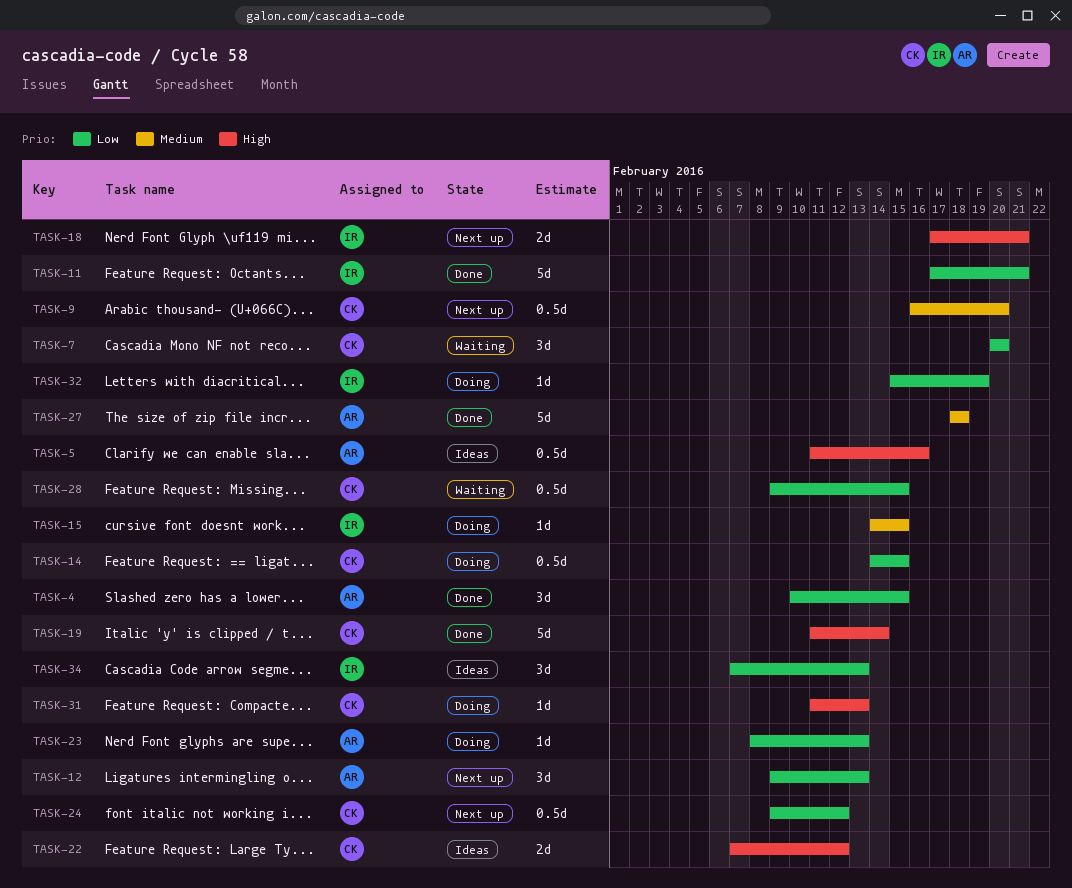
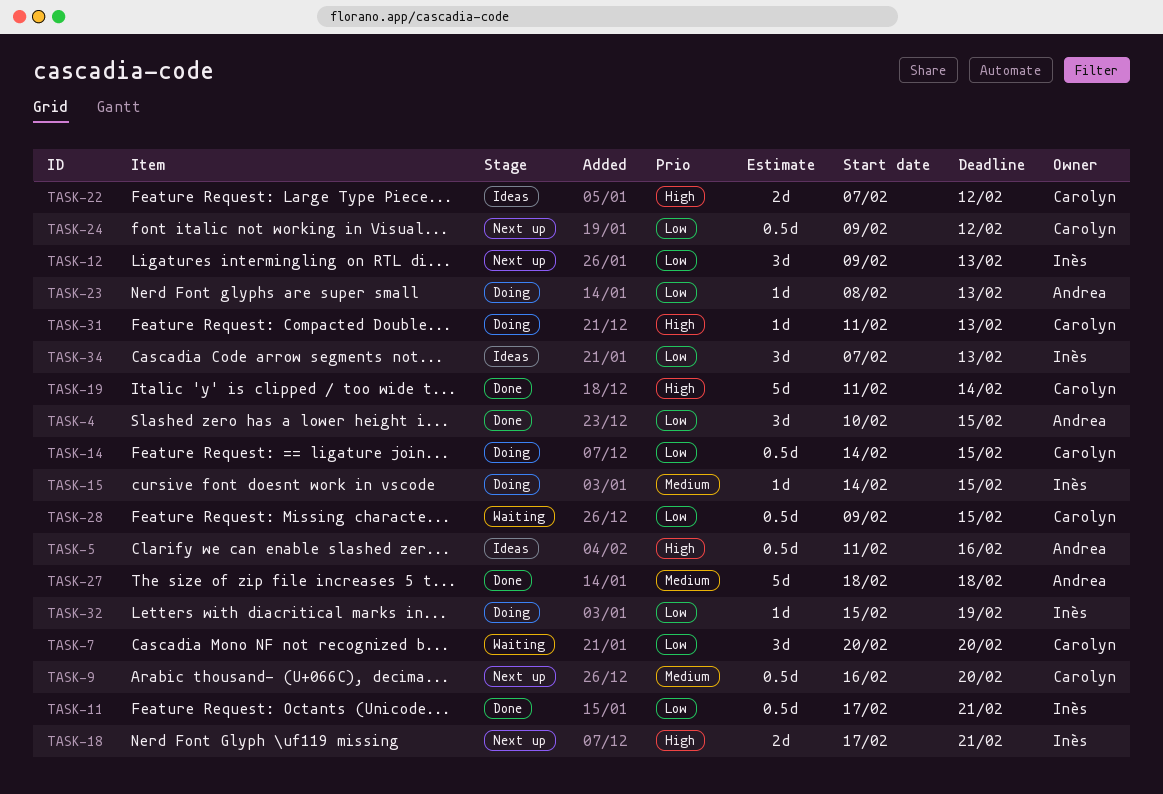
TASK-11, estimate: 5d -> 0.5d
TASK-12, owner: Andrea -> Inès

